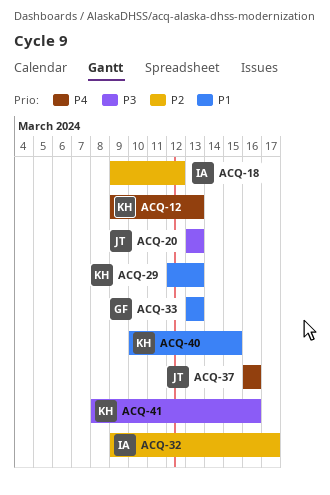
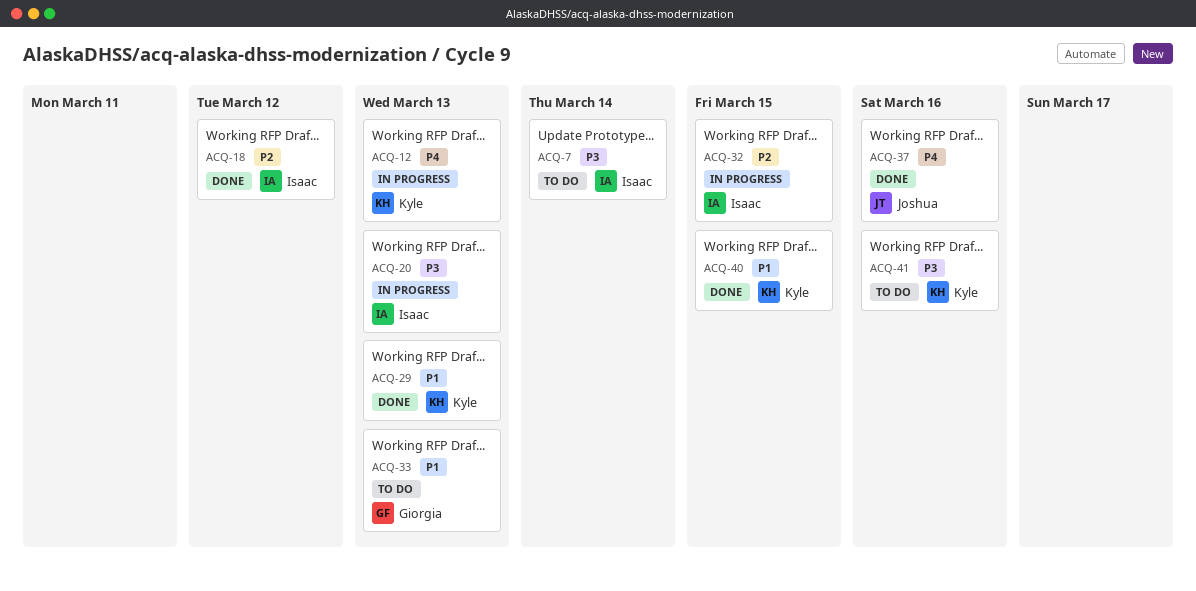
ACQ-7: none -> present
ACQ-20, owner: Joshua -> Isaac
ACQ-32, due: Mar 17 -> Mar 15

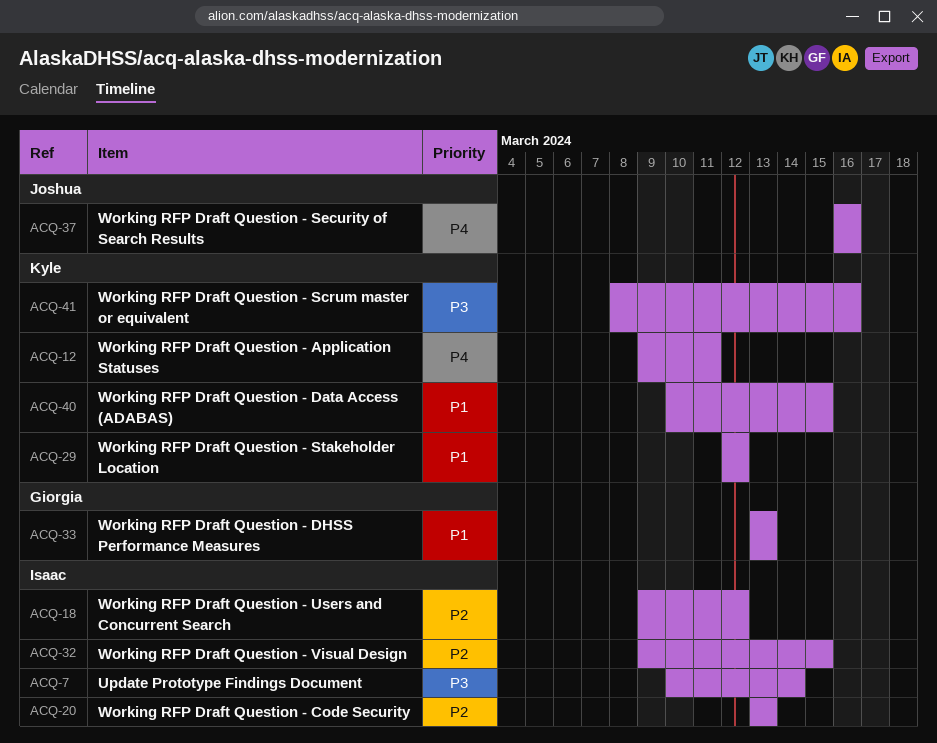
ACQ-12, due: Mar 13 -> Mar 11
ACQ-20, priority: P3 -> P2
ACQ-29, due: Mar 13 -> Mar 12

